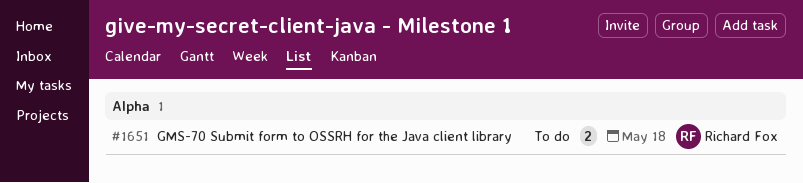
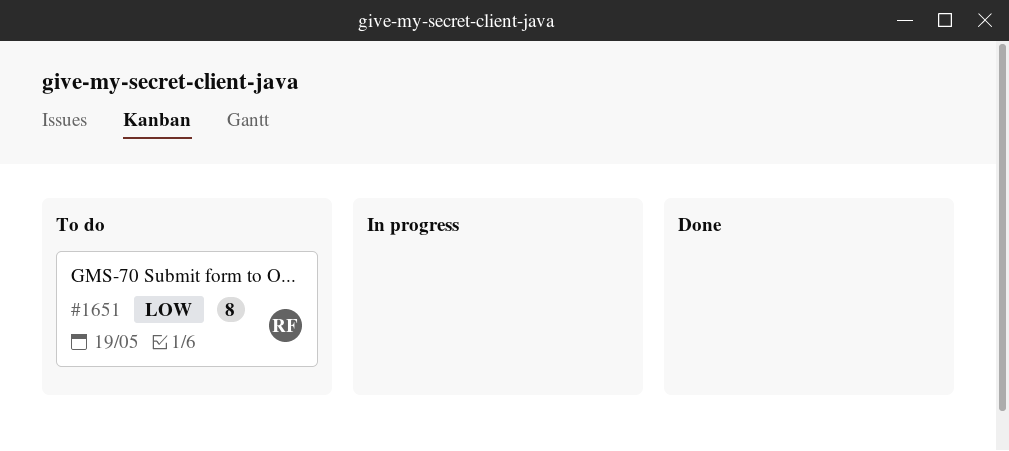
#1651, estimate: 2 -> 8
#1651, due: May 18 -> May 19

